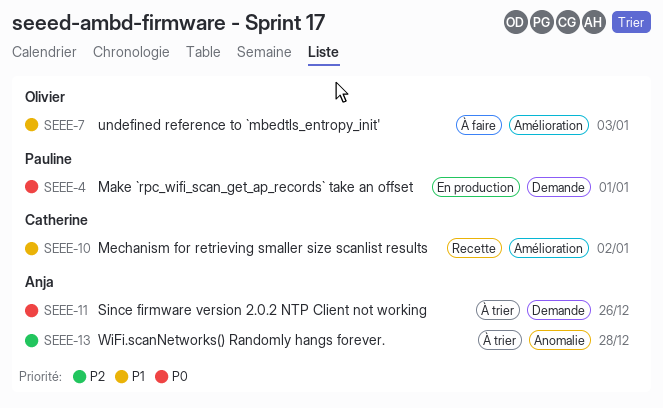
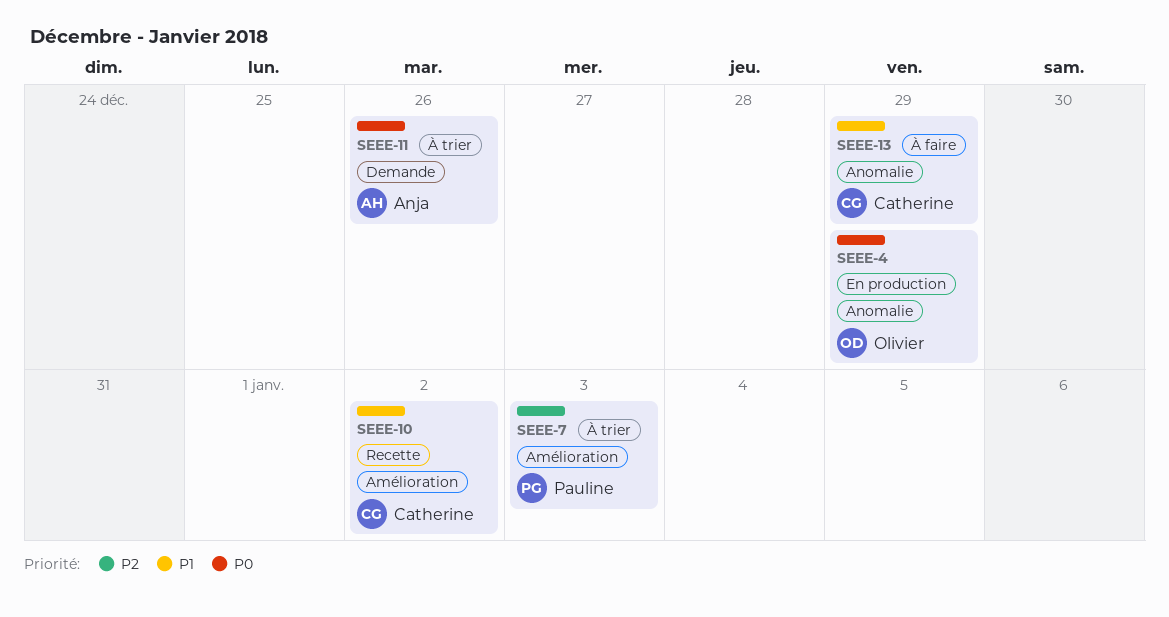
SEEE-4, owner: Pauline -> Olivier
SEEE-4, label: Demande -> Anomalie
SEEE-4, due: Jan 1 -> Dec 29
SEEE-7, status: À faire -> À trier
SEEE-7, owner: Olivier -> Pauline
SEEE-7, priority: P1 -> P2
SEEE-13, status: À trier -> À faire
SEEE-13, owner: Anja -> Catherine
SEEE-13, priority: P2 -> P1
SEEE-13, due: Dec 28 -> Dec 29

